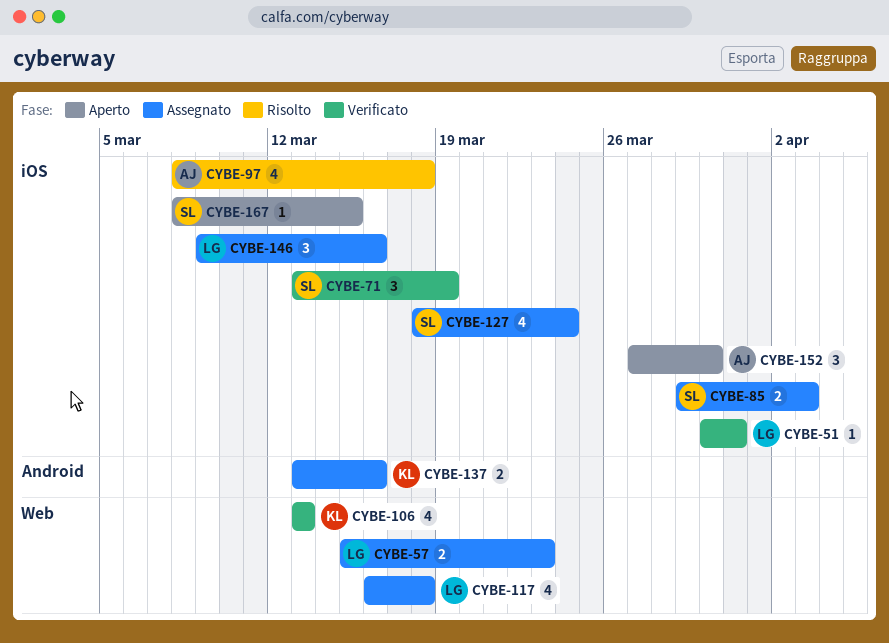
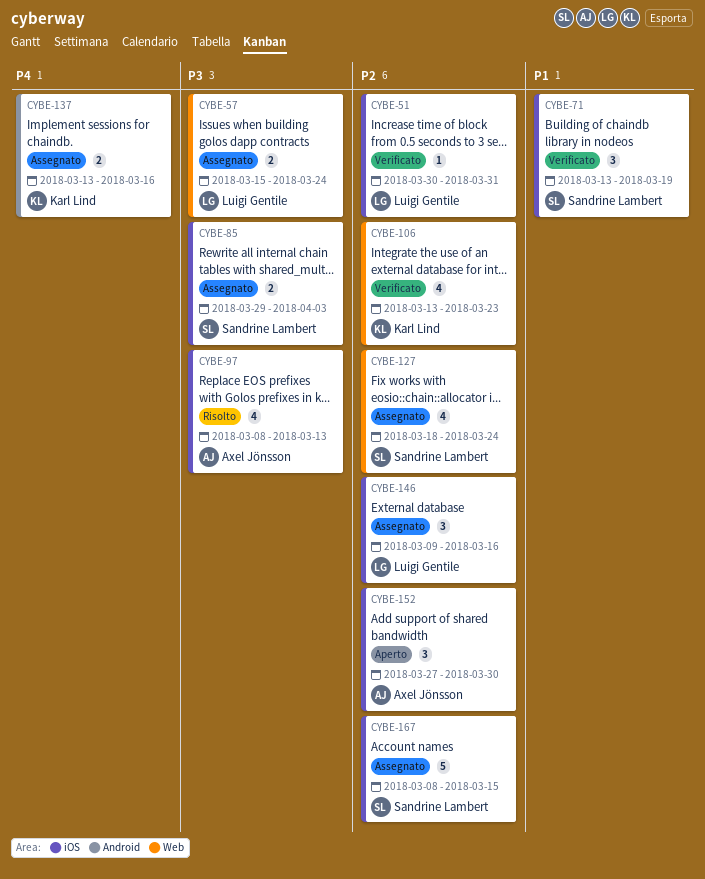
CYBE-57, due: Mar 23 -> Mar 24
CYBE-97, due: Mar 18 -> Mar 13
CYBE-106, due: Mar 13 -> Mar 23
CYBE-117: present -> none
CYBE-127, label: iOS -> Web
CYBE-167, status: Aperto -> Assegnato
CYBE-167, estimate: 1 -> 5

